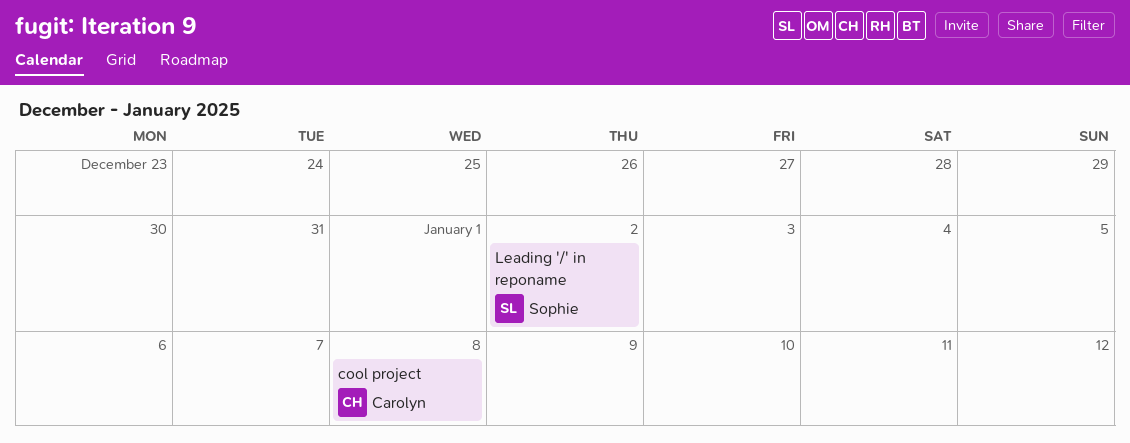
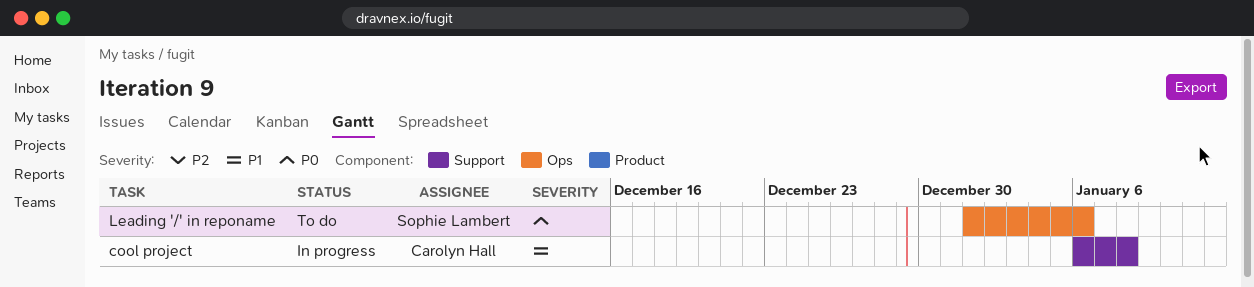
Leading '/' in reponame, due: Jan 2 -> Jan 6

